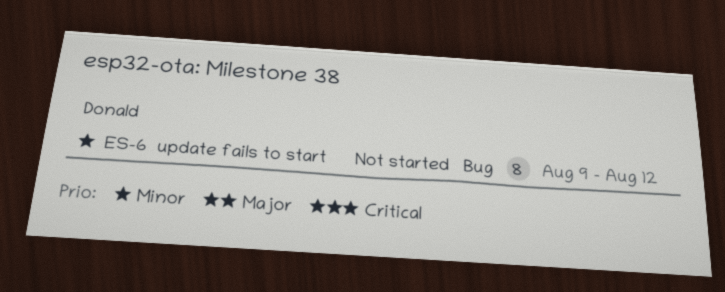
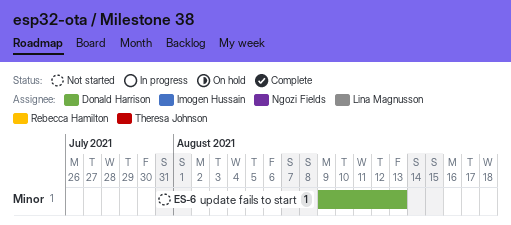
ES-6, estimate: 8 -> 1
ES-6, due: Aug 12 -> Aug 13

